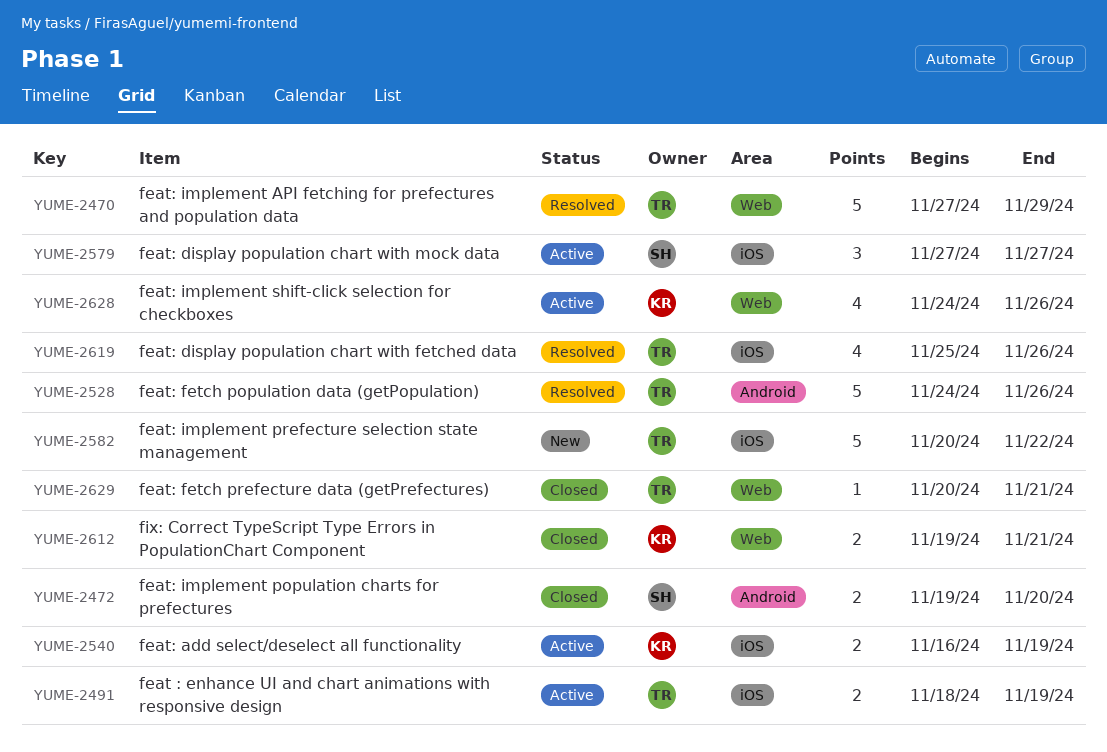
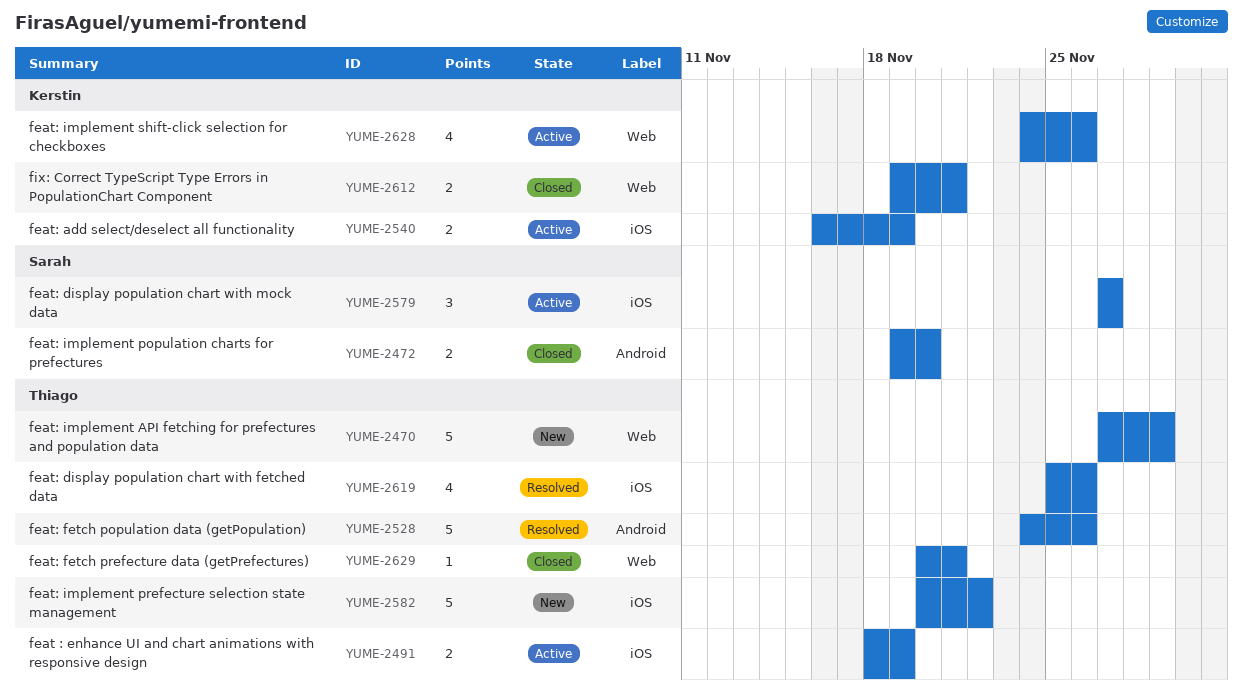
YUME-2470, status: Resolved -> New

